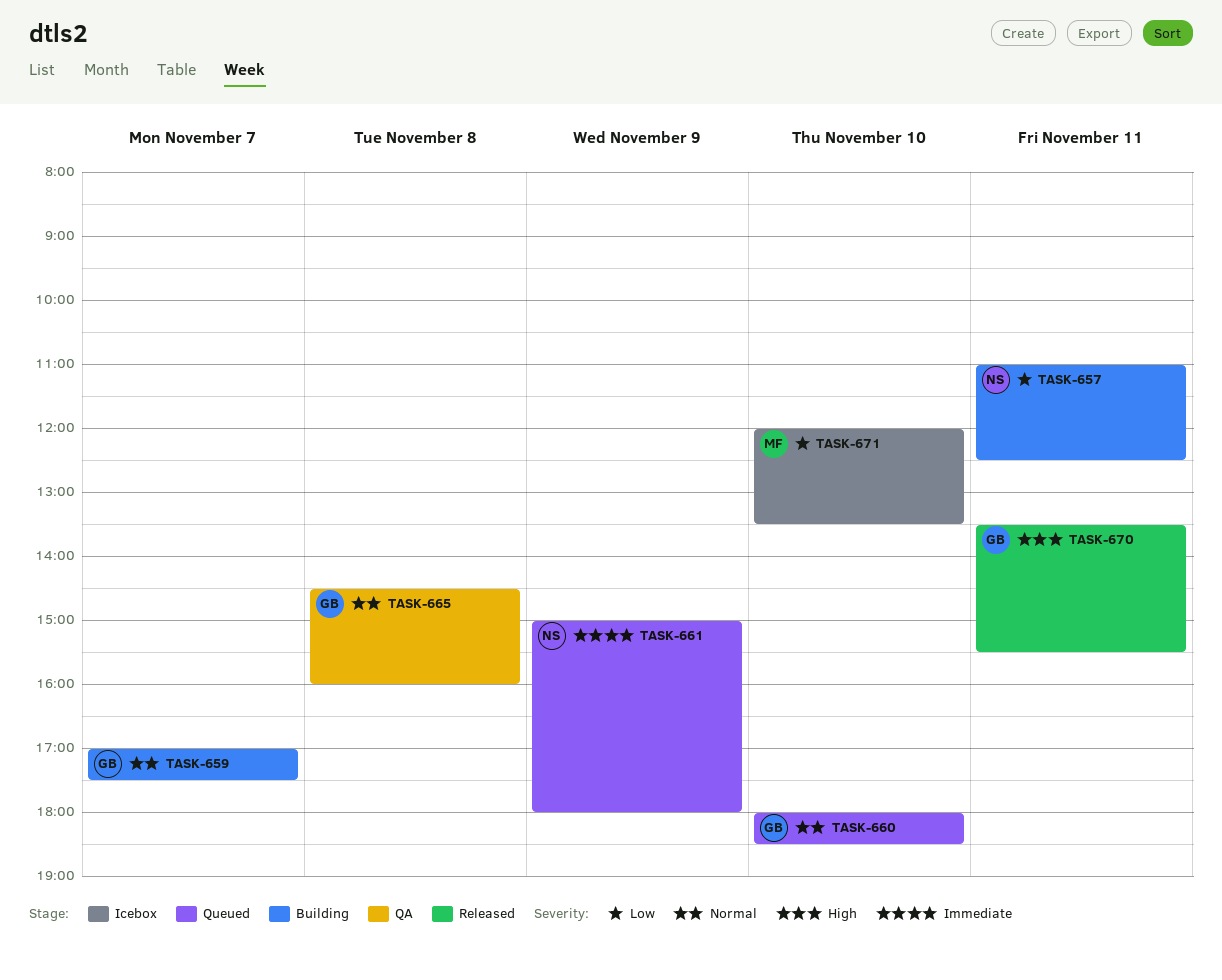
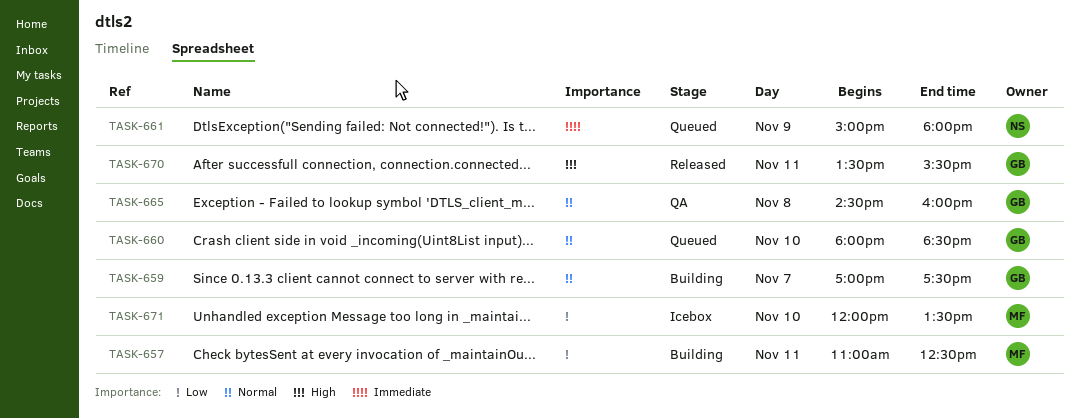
TASK-657, owner: NS -> MF

